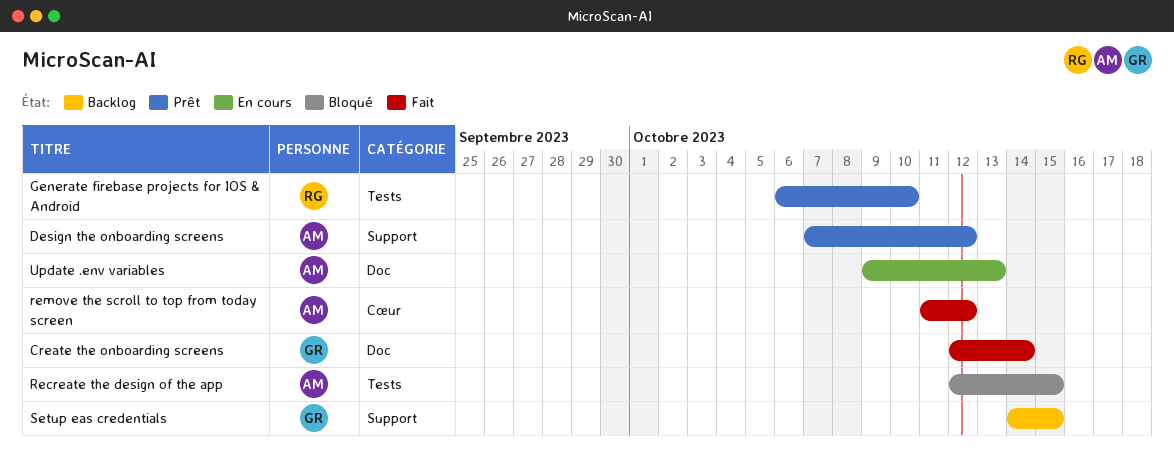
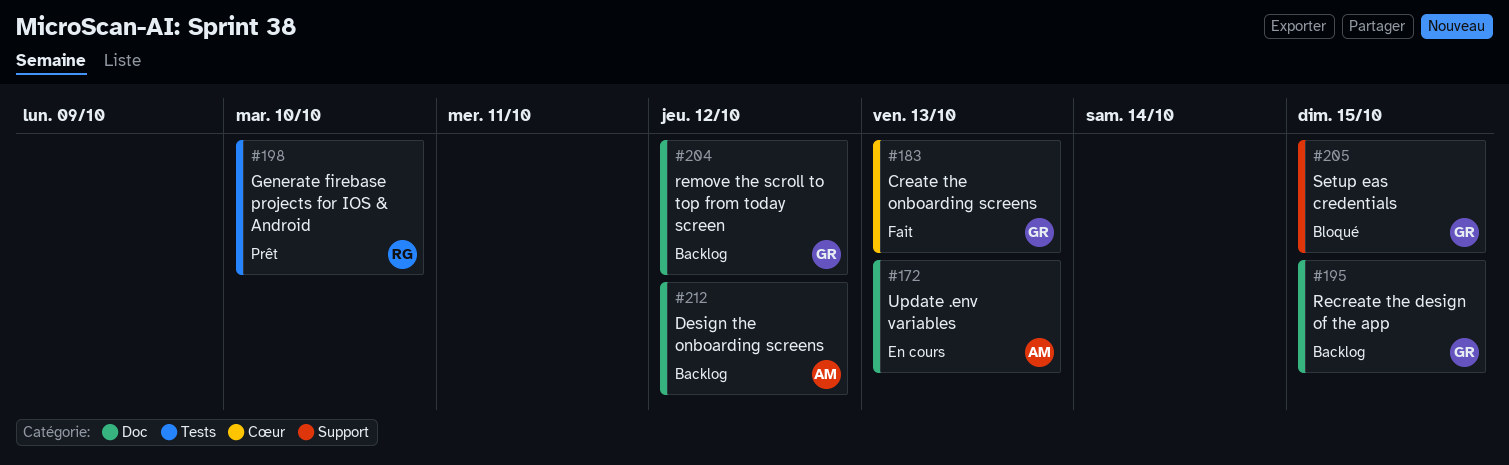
Create the onboarding screens, label: Doc -> Cœur
Create the onboarding screens, due: Oct 14 -> Oct 13
Design the onboarding screens, status: Prêt -> Backlog
Design the onboarding screens, label: Support -> Doc
Recreate the design of the app, status: Bloqué -> Backlog
Recreate the design of the app, owner: AM -> GR
Recreate the design of the app, label: Tests -> Doc
remove the scroll to top from today screen, status: Fait -> Backlog
remove the scroll to top from today screen, owner: AM -> GR
remove the scroll to top from today screen, label: Cœur -> Doc
Setup eas credentials, status: Backlog -> Bloqué

